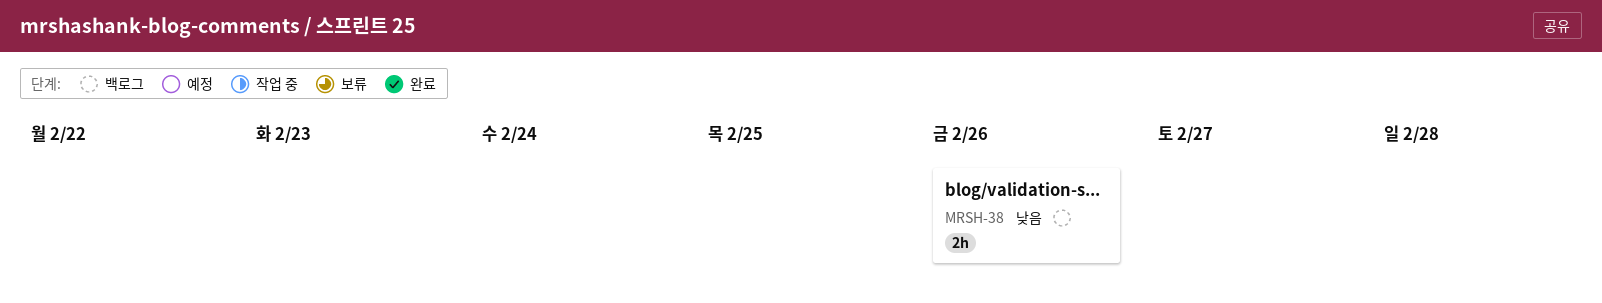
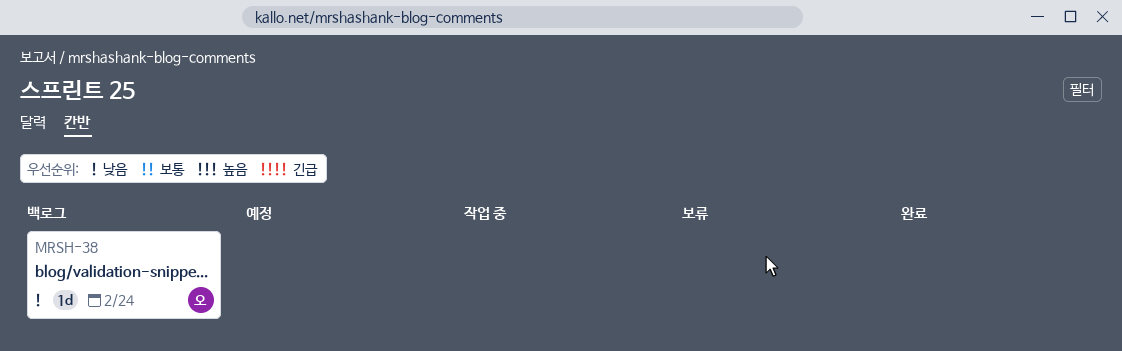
MRSH-38, estimate: 2h -> 1d
MRSH-38, due: Feb 26 -> Feb 24

